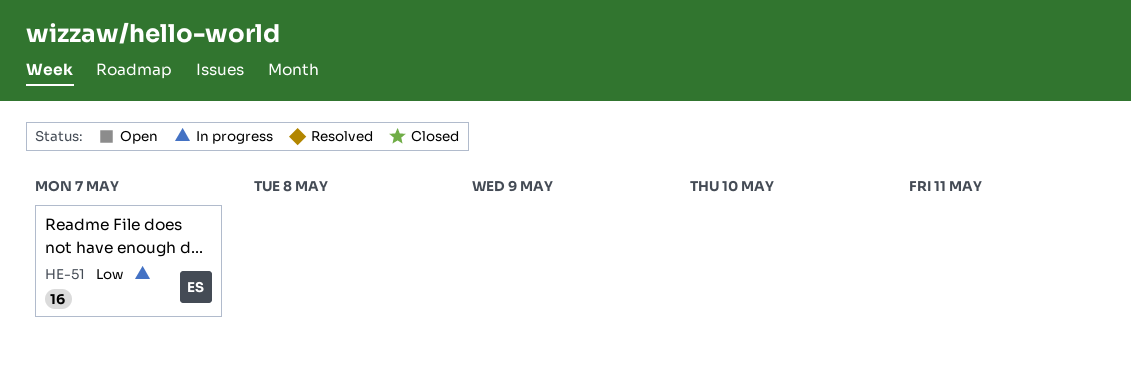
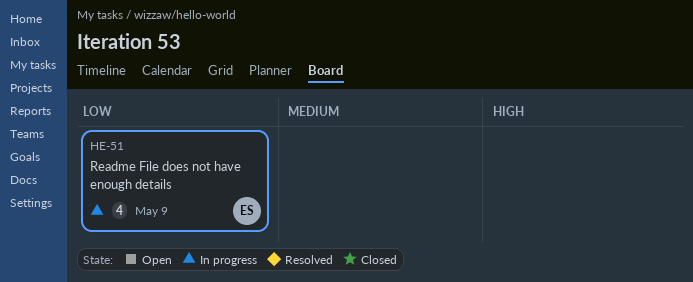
HE-51, estimate: 16 -> 4
HE-51, due: May 7 -> May 9

